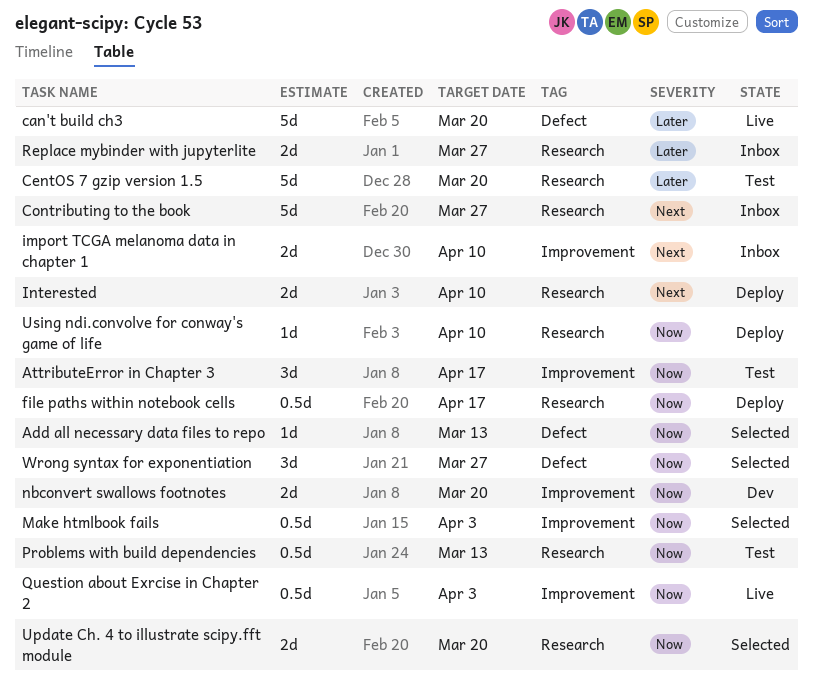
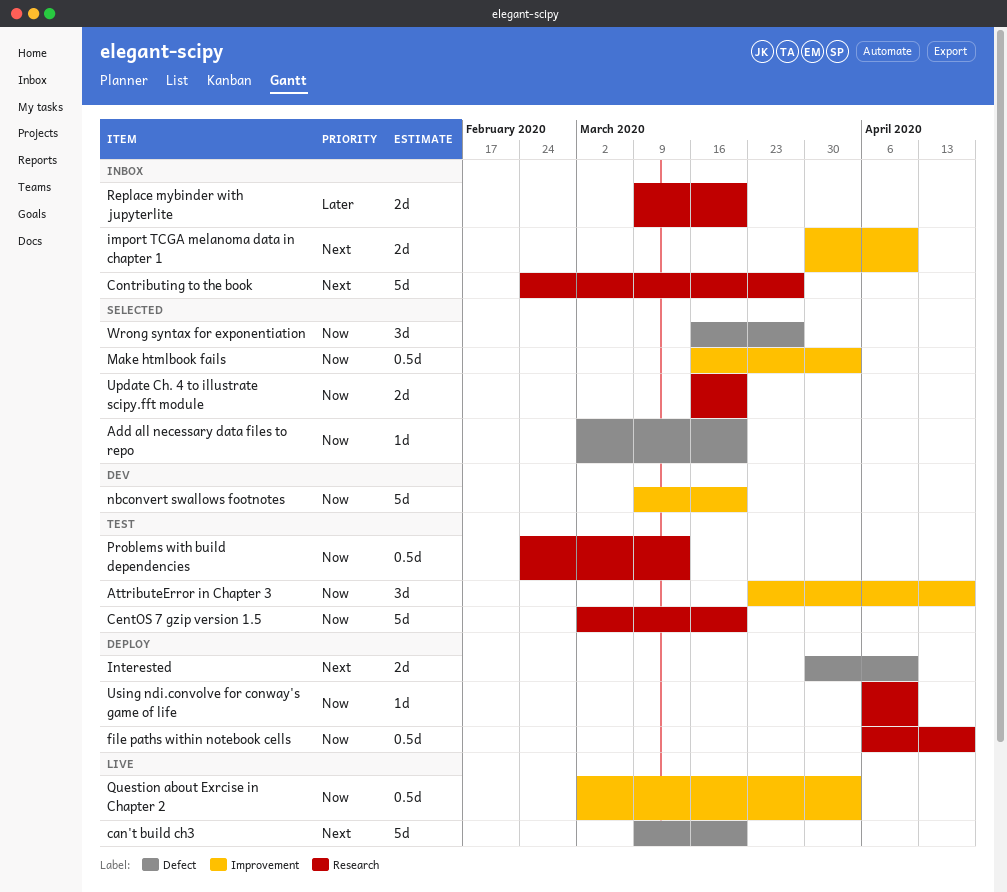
Add all necessary data files to repo, due: Mar 13 -> Mar 20
can't build ch3, priority: Later -> Next
CentOS 7 gzip version 1.5, priority: Later -> Now
Interested, label: Research -> Defect
nbconvert swallows footnotes, estimate: 2d -> 5d
Replace mybinder with jupyterlite, due: Mar 27 -> Mar 20

